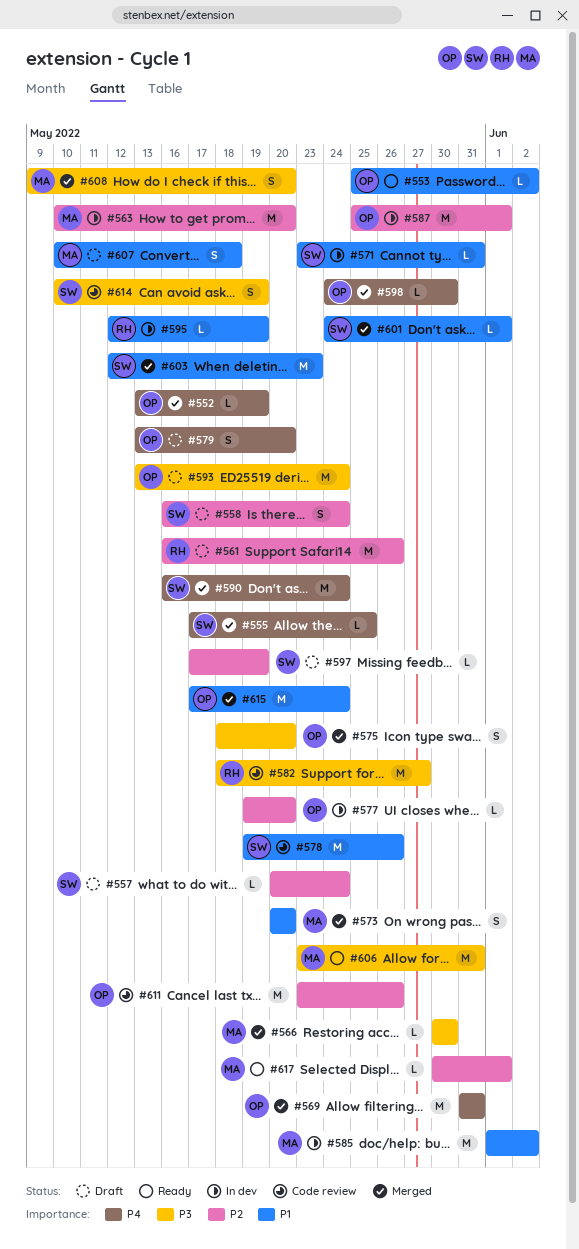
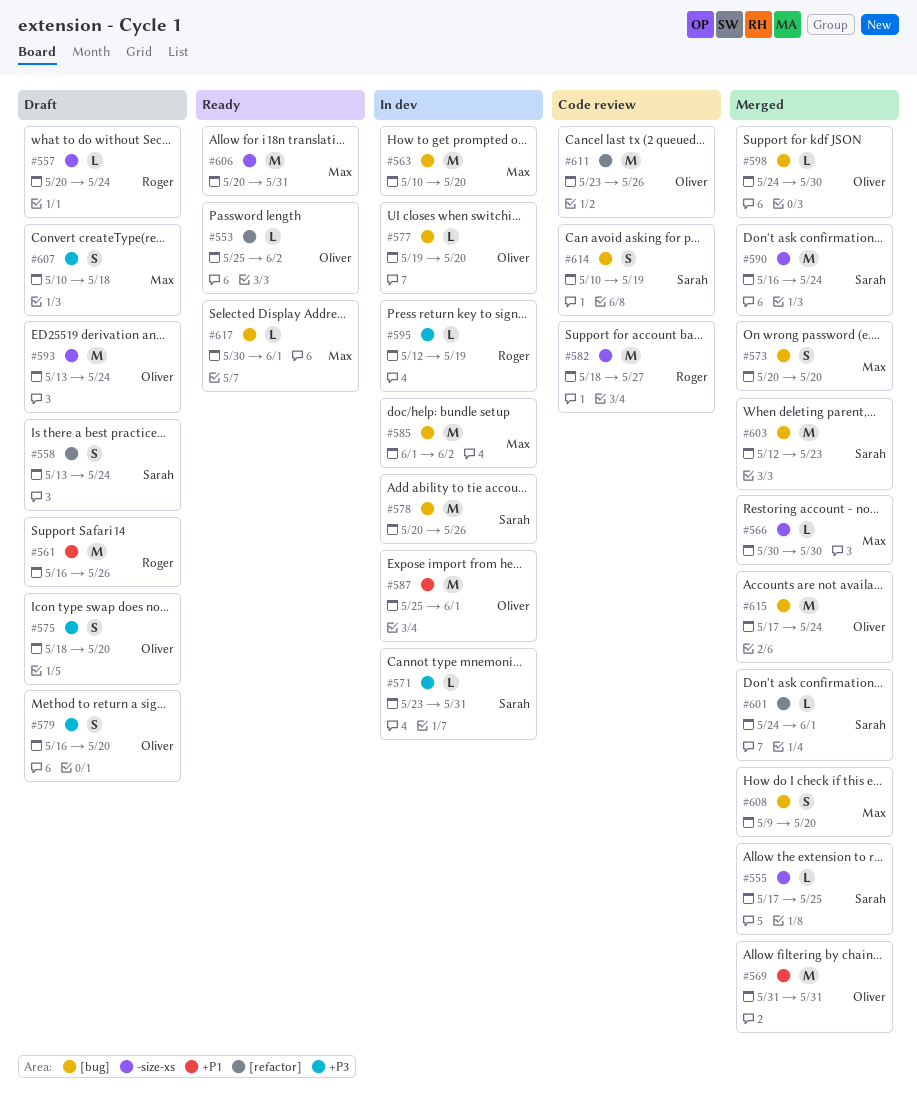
#552: present -> none
#557, owner: Sarah -> Roger
#558, start: May 16 -> May 13
#575, status: Merged -> Draft
#578, status: Code review -> In dev
#578, start: May 19 -> May 20
#579, start: May 13 -> May 16
#597: present -> none
#606, start: May 23 -> May 20

